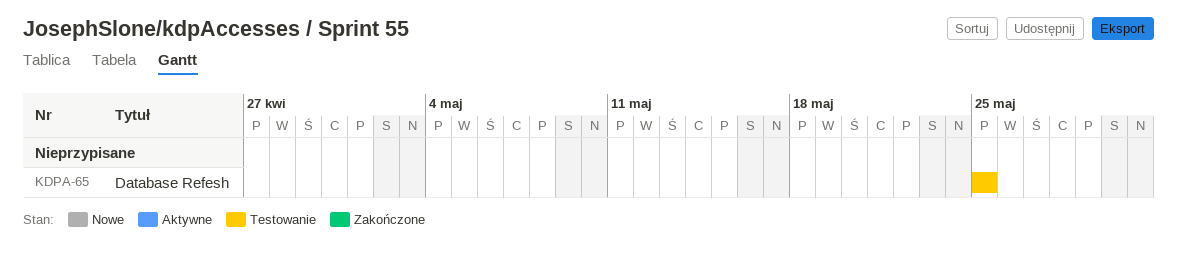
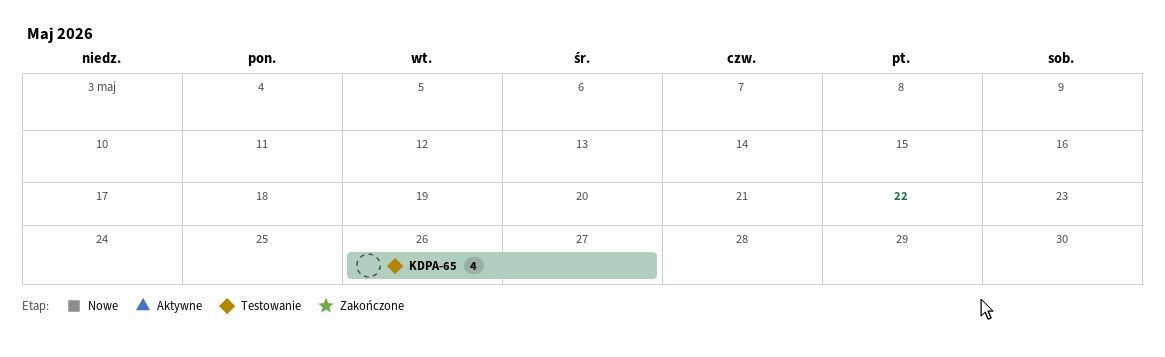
KDPA-65, start: May 25 -> May 26
KDPA-65, due: May 25 -> May 27

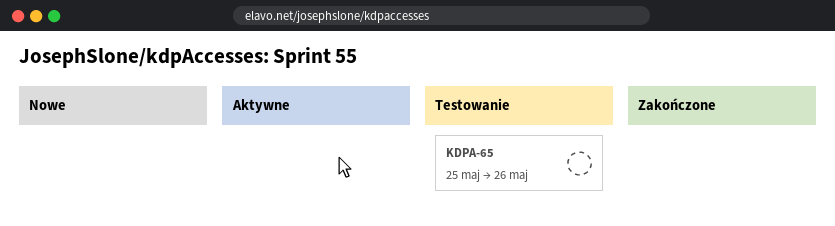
KDPA-65, start: May 26 -> May 25
KDPA-65, due: May 27 -> May 26

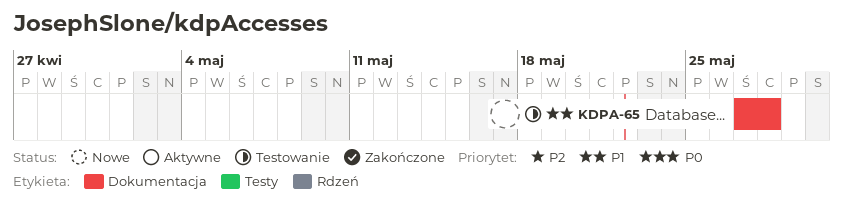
KDPA-65, start: May 25 -> May 27
KDPA-65, due: May 26 -> May 28

